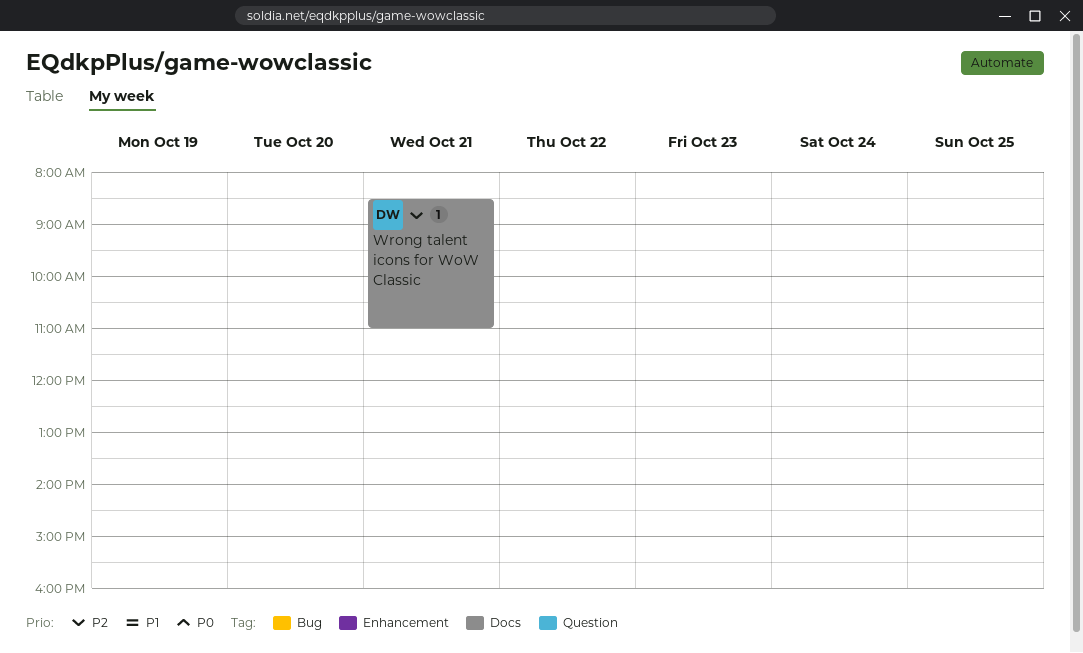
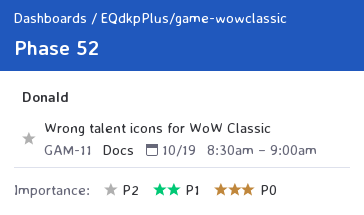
Wrong talent icons for WoW Classic, day: Oct 21 -> Oct 19
Wrong talent icons for WoW Classic, ends: 11:00 -> 09:00

